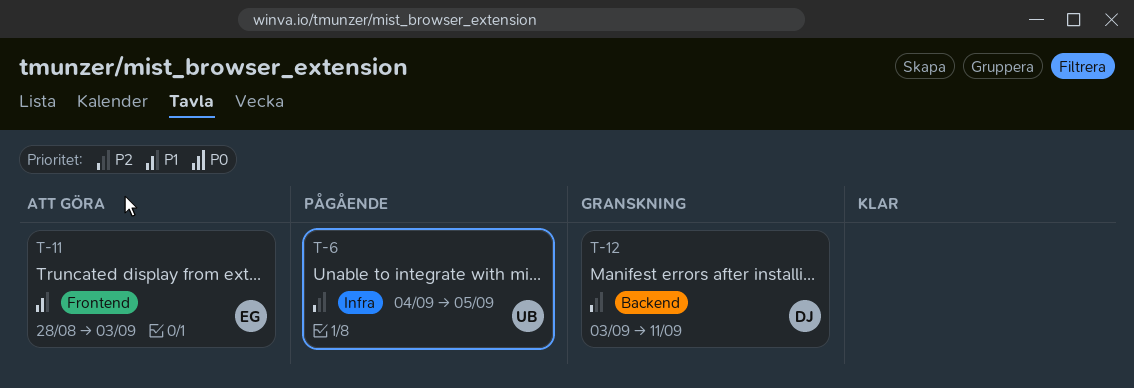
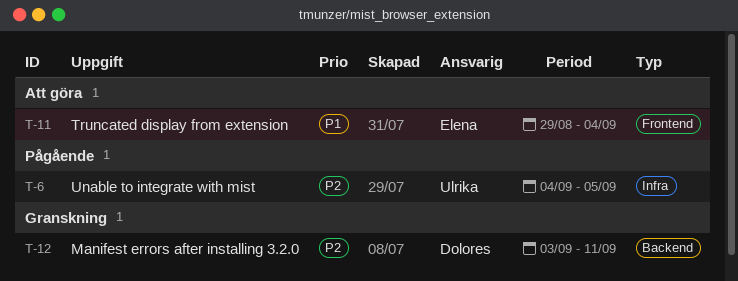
T-11, start: Aug 28 -> Aug 29
T-11, due: Sep 3 -> Sep 4

